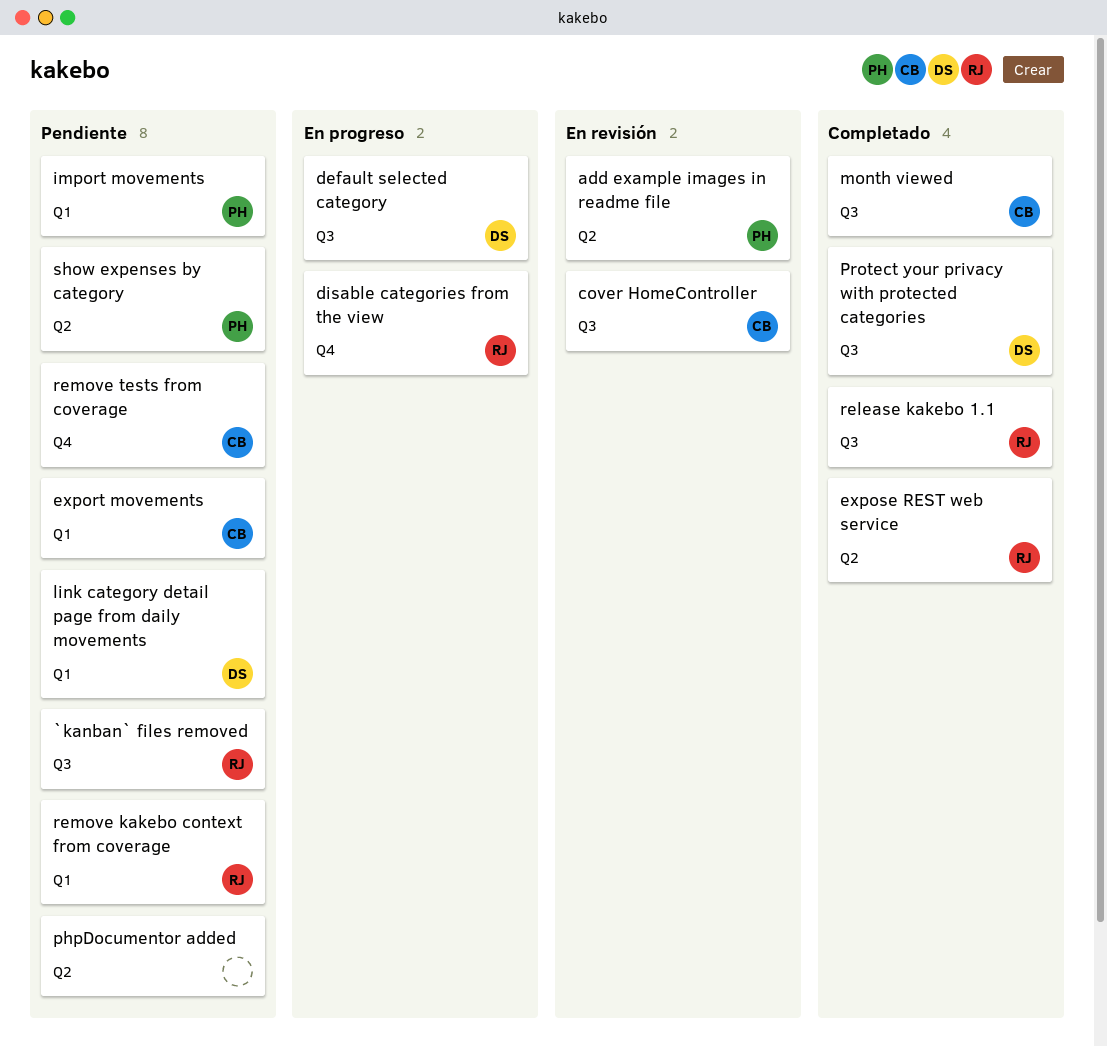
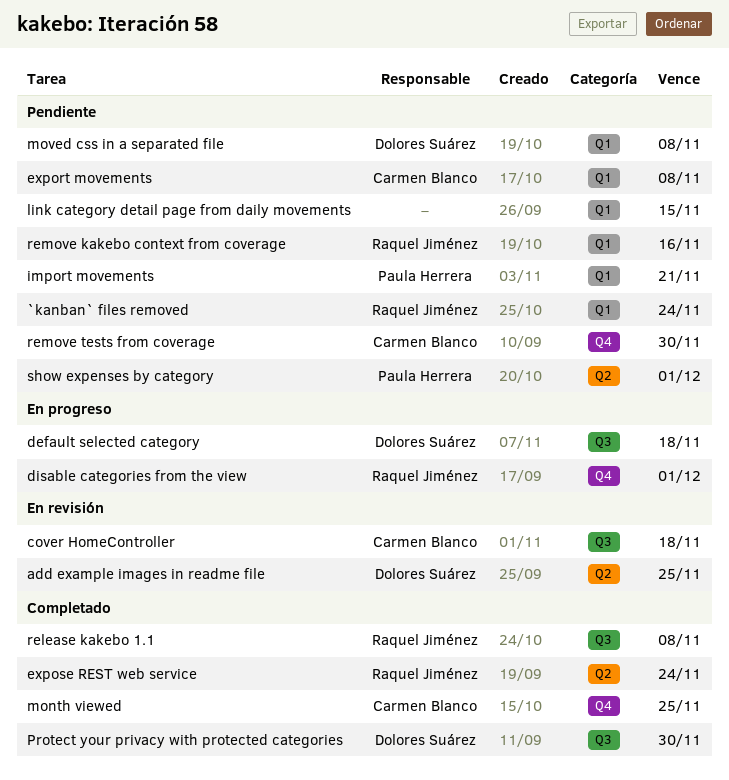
`kanban` files removed, label: Q3 -> Q1
add example images in readme file, owner: Paula Herrera -> Dolores Suárez
link category detail page from daily movements, owner: Dolores Suárez -> none
month viewed, label: Q3 -> Q4
moved css in a separated file: none -> present
phpDocumentor added: present -> none

